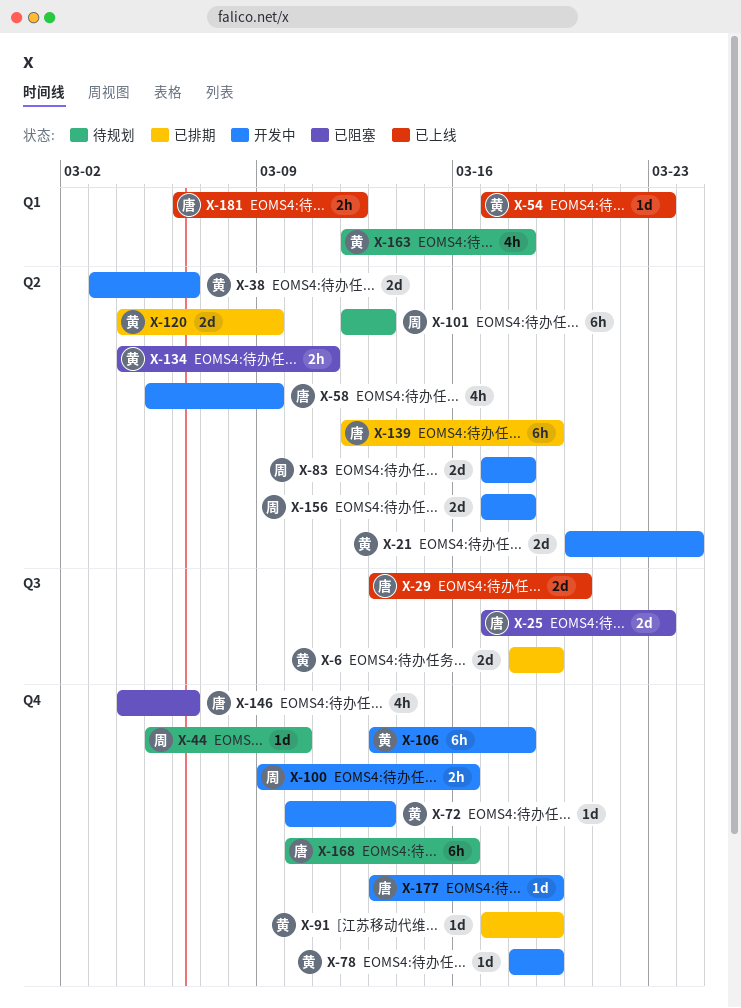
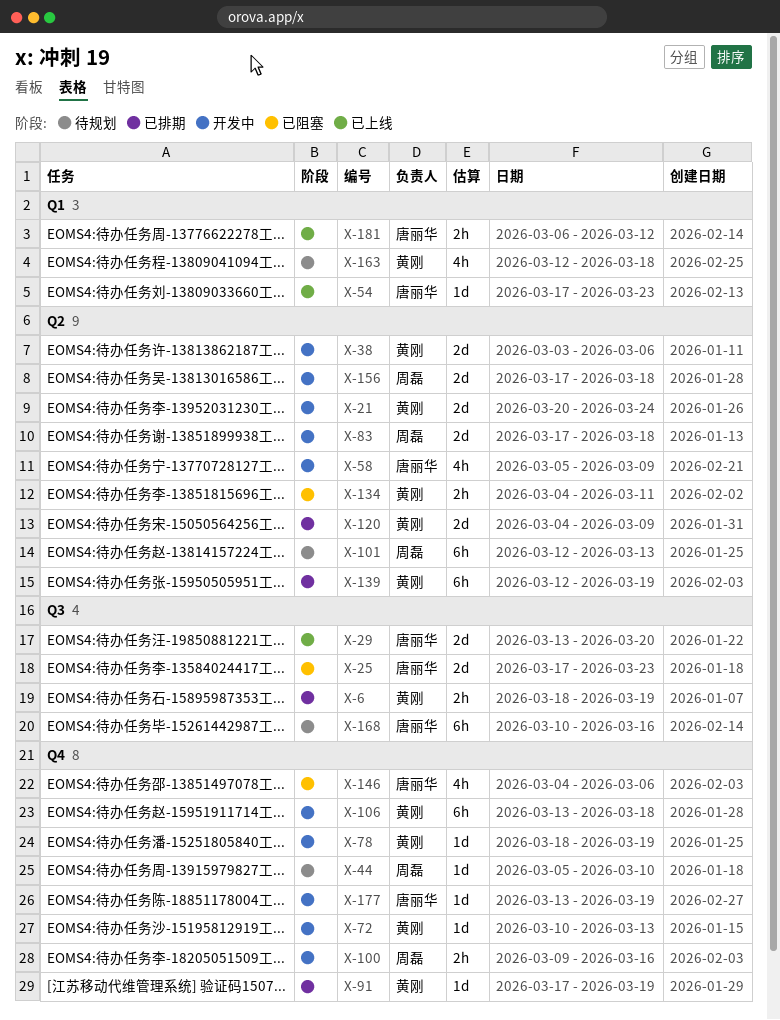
X-6, estimate: 2d -> 2h
X-54, owner: 黄刚 -> 唐丽华
X-139, owner: 唐丽华 -> 黄刚
X-168, label: Q4 -> Q3

